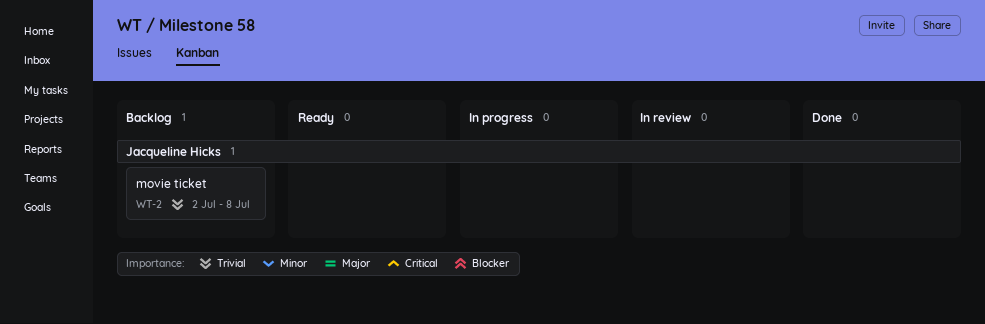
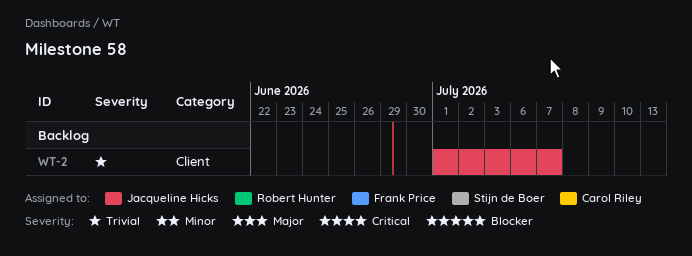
WT-2, start: Jul 2 -> Jul 1
WT-2, due: Jul 8 -> Jul 7

